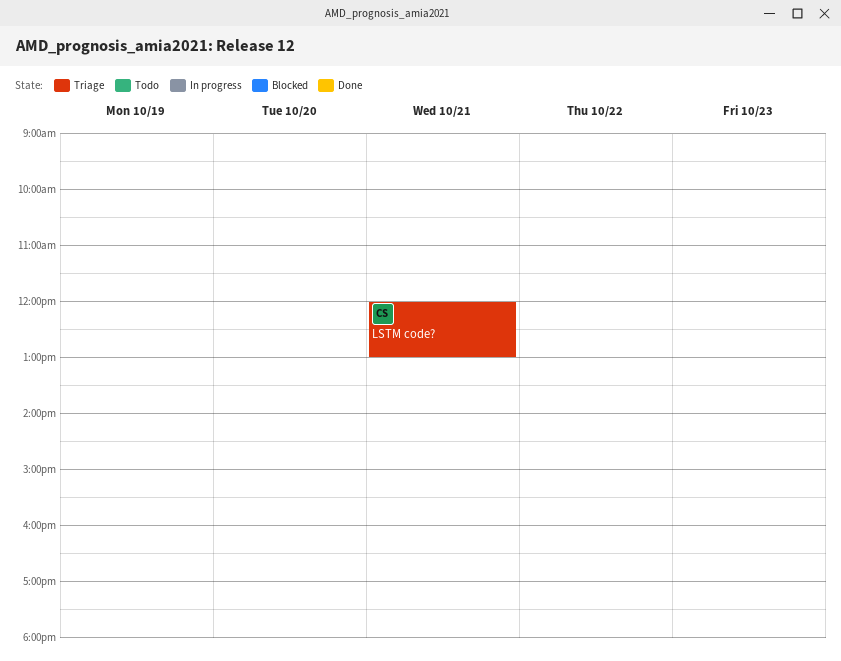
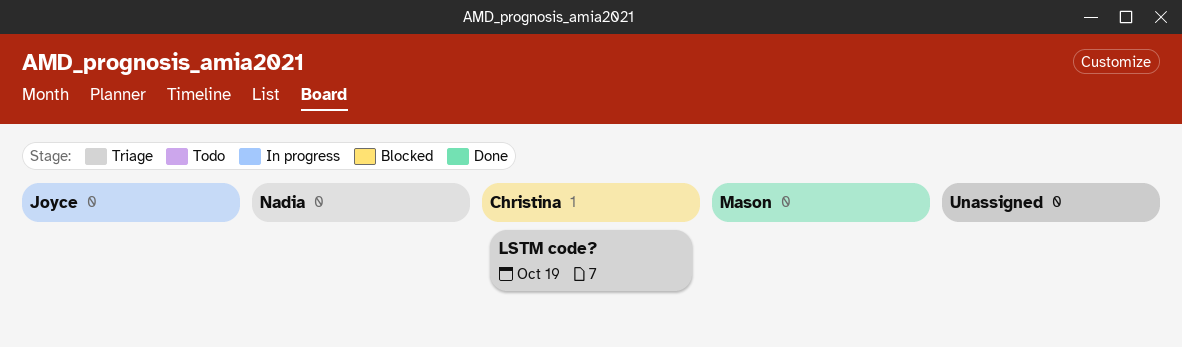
LSTM code?, day: Oct 21 -> Oct 19

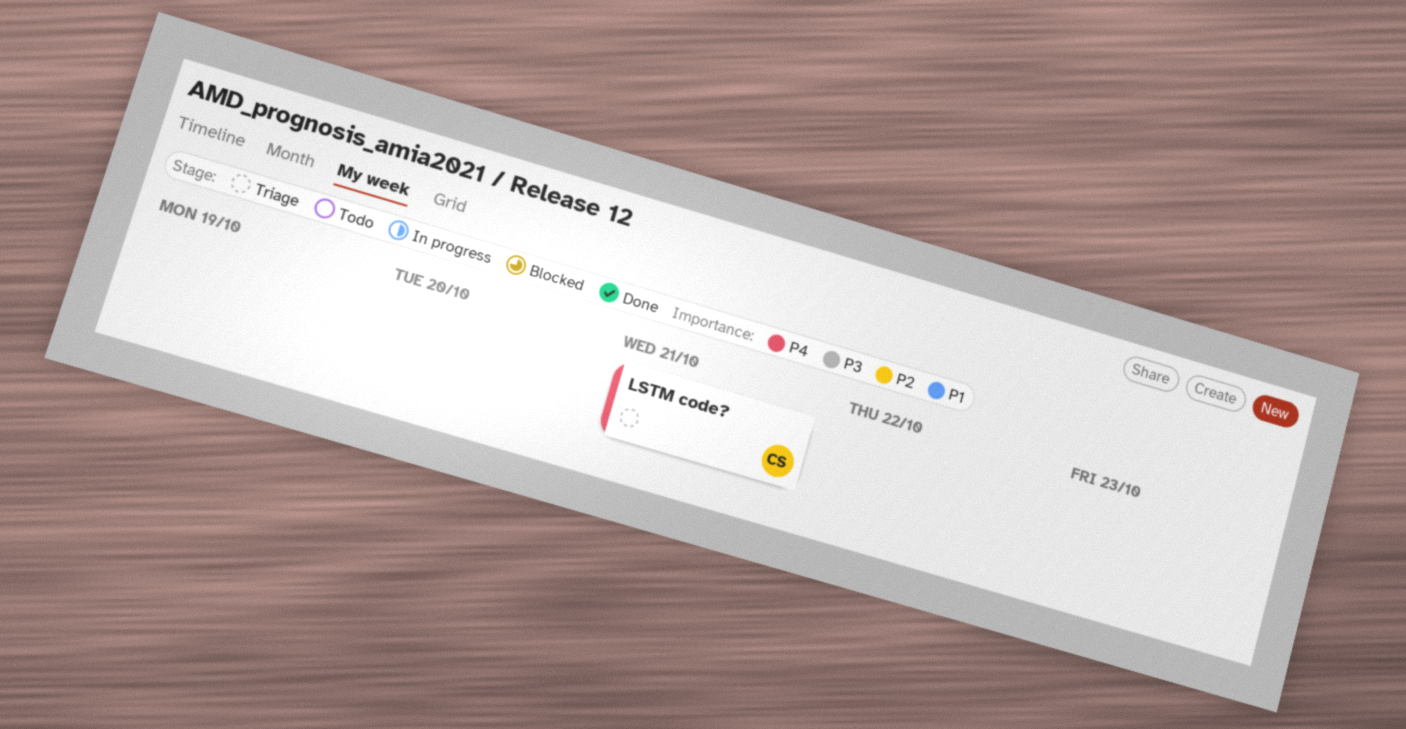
LSTM code?, day: Oct 19 -> Oct 21

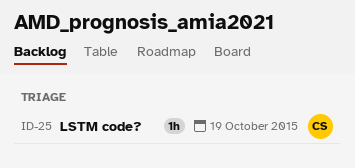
LSTM code?, day: Oct 21 -> Oct 19

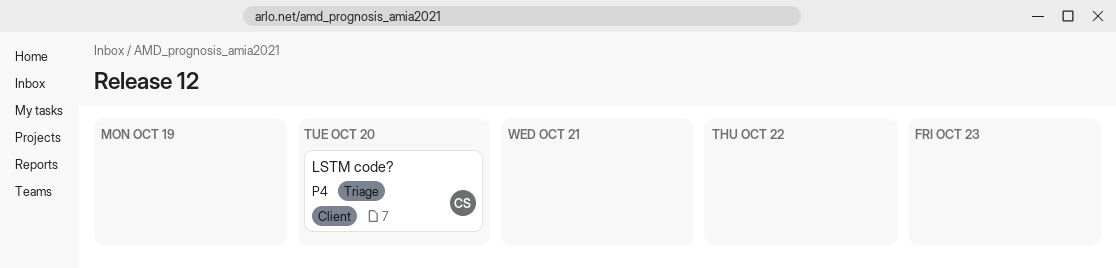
LSTM code?, day: Oct 19 -> Oct 20

